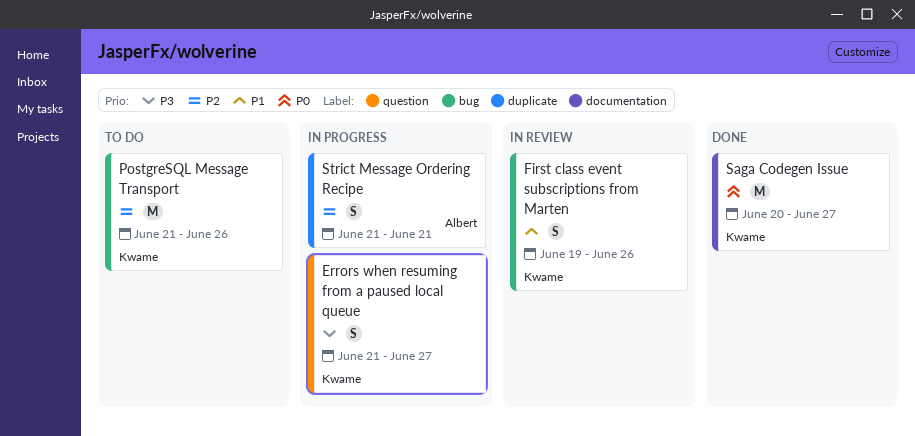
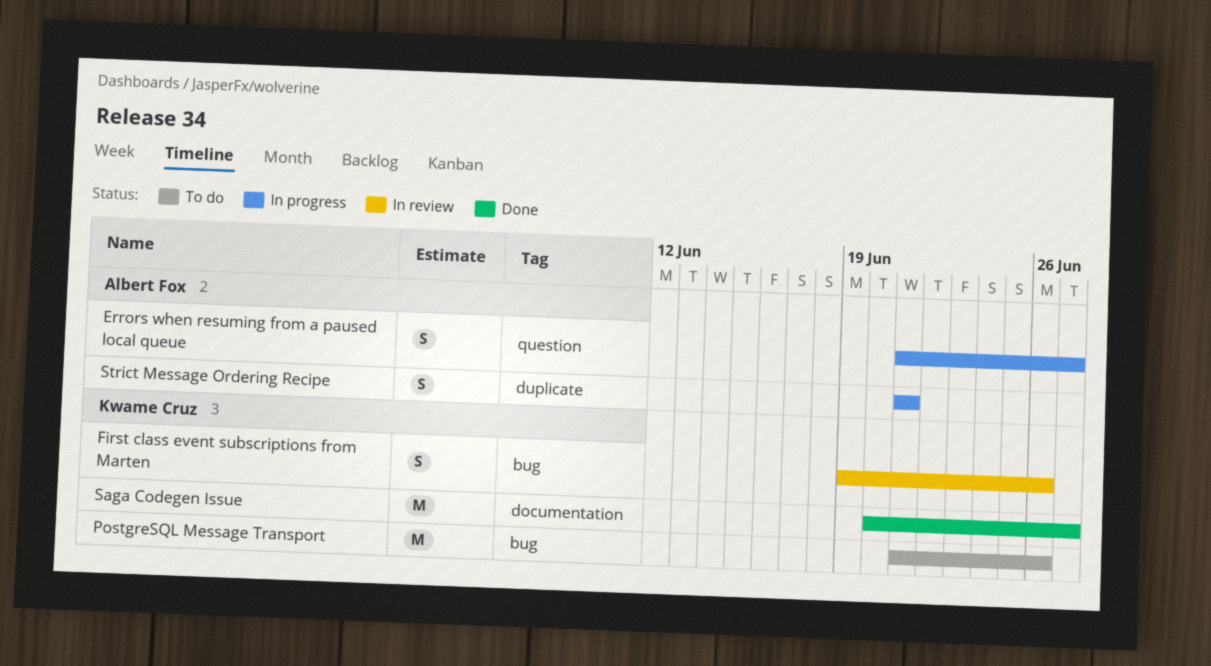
Errors when resuming from a paused local queue, owner: Kwame Cruz -> Albert Fox

